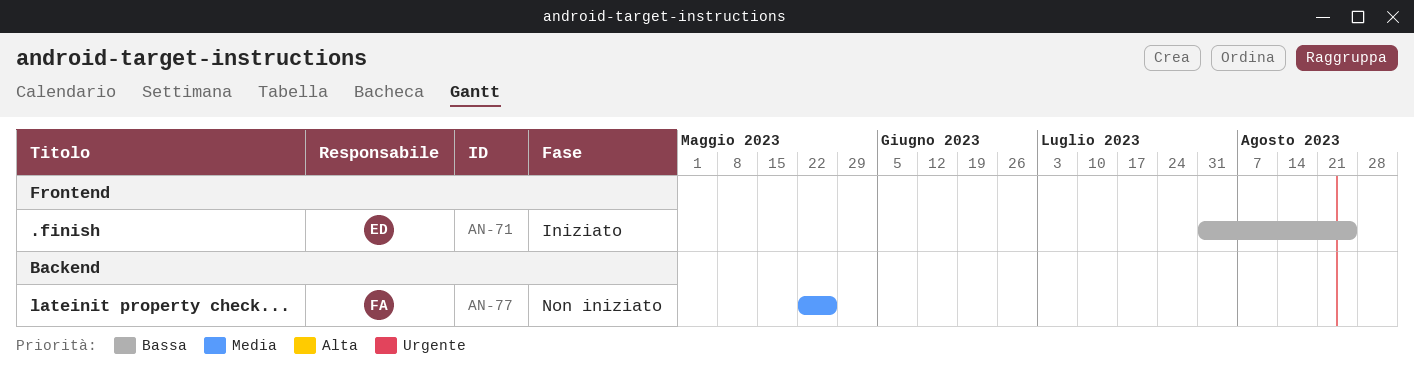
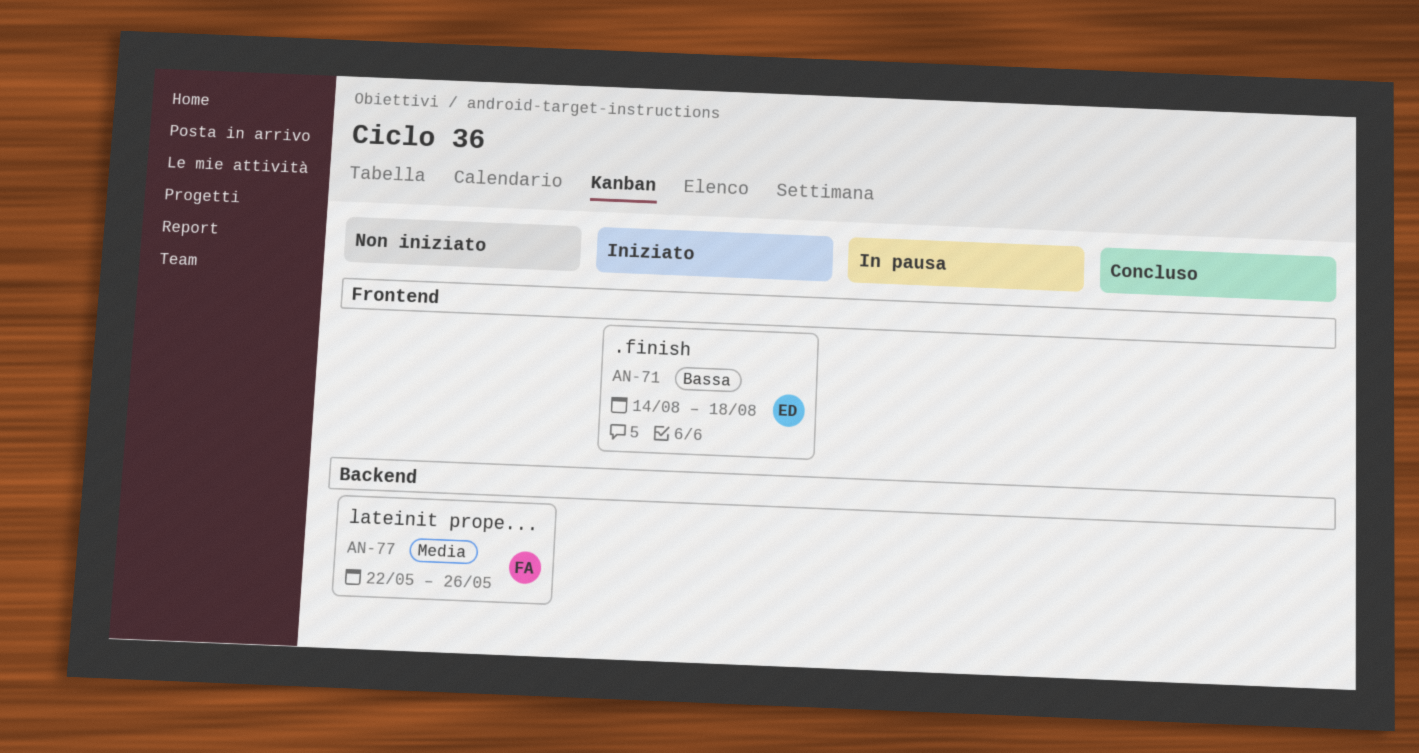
AN-71, start: Jul 31 -> Aug 14
AN-71, due: Aug 25 -> Aug 18

